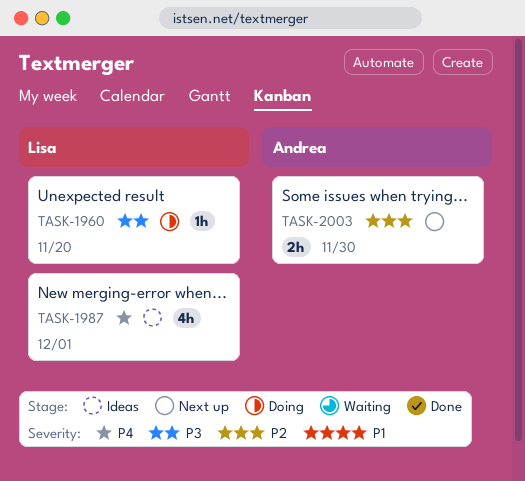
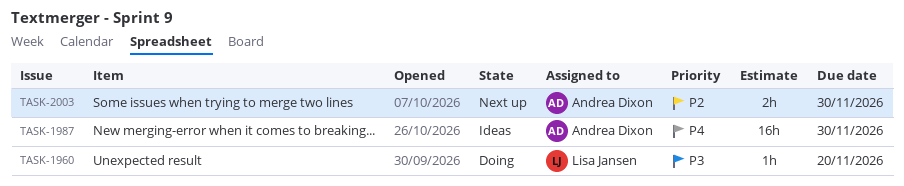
TASK-1987, owner: Lisa Jansen -> Andrea Dixon
TASK-1987, estimate: 4h -> 16h
TASK-1987, due: Dec 1 -> Nov 30

